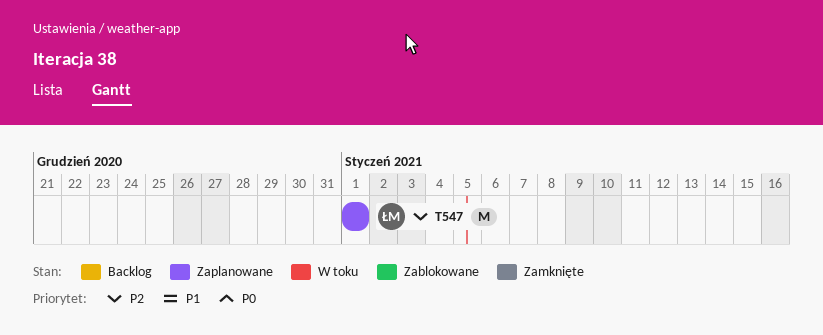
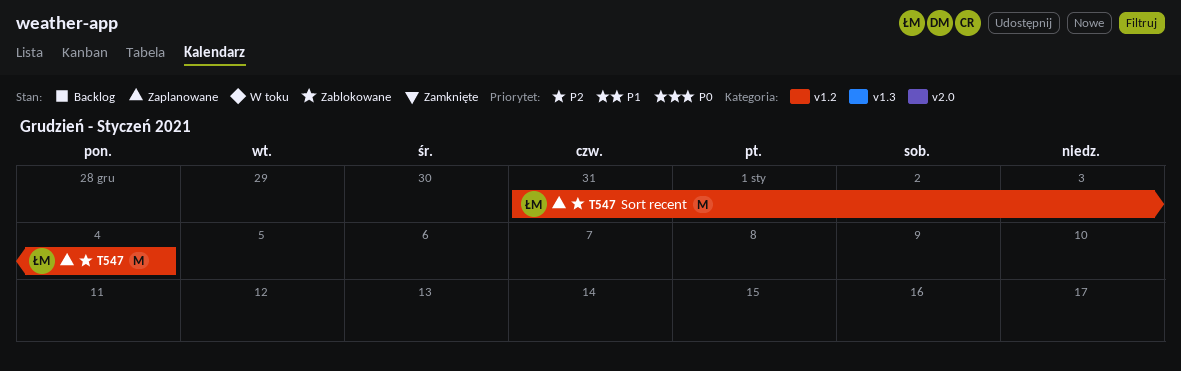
T547, start: Jan 1 -> Dec 31
T547, due: Jan 1 -> Jan 4

